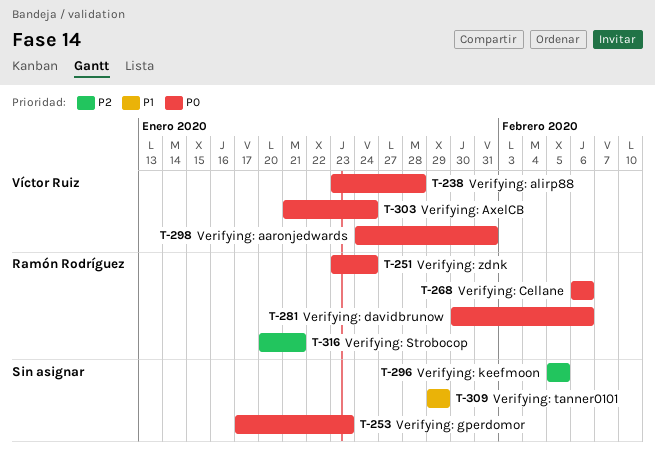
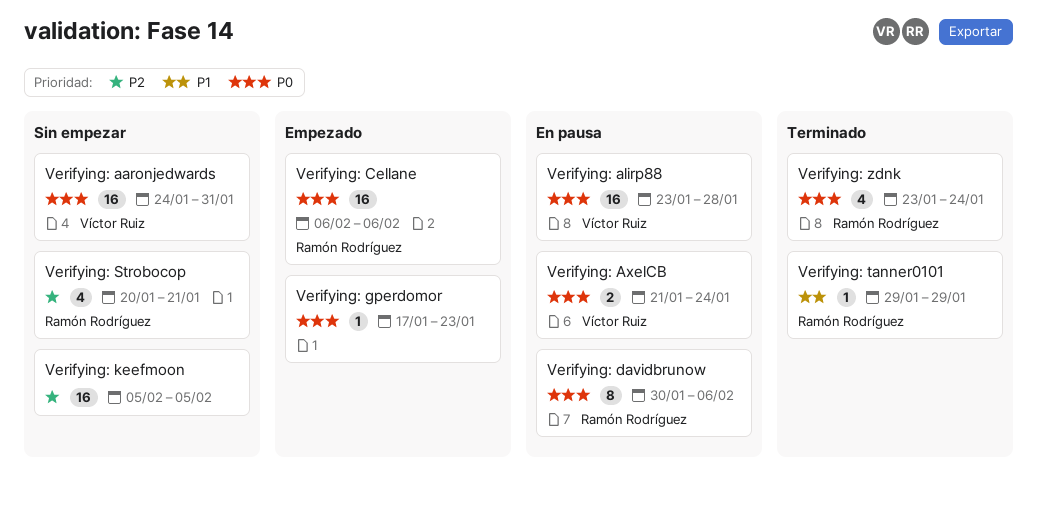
Verifying: tanner0101, owner: none -> Ramón Rodríguez

